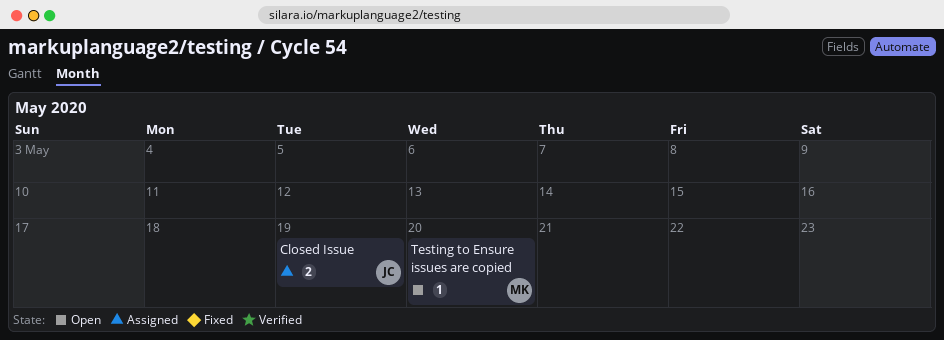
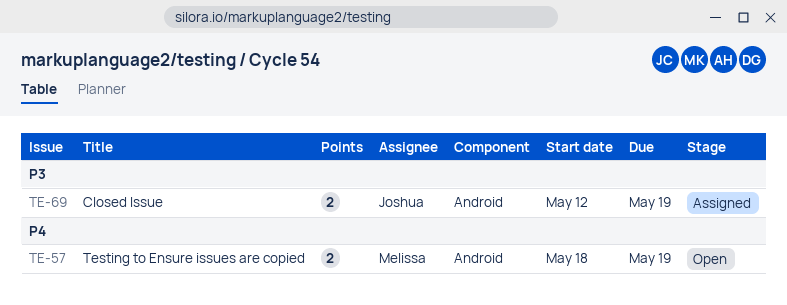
Testing to Ensure issues are copied, estimate: 1 -> 2
Testing to Ensure issues are copied, due: May 20 -> May 19

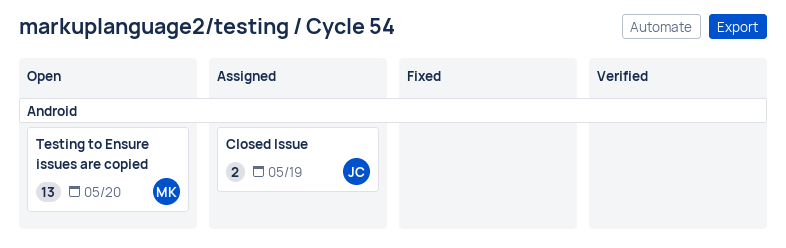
Testing to Ensure issues are copied, estimate: 2 -> 13
Testing to Ensure issues are copied, due: May 19 -> May 20

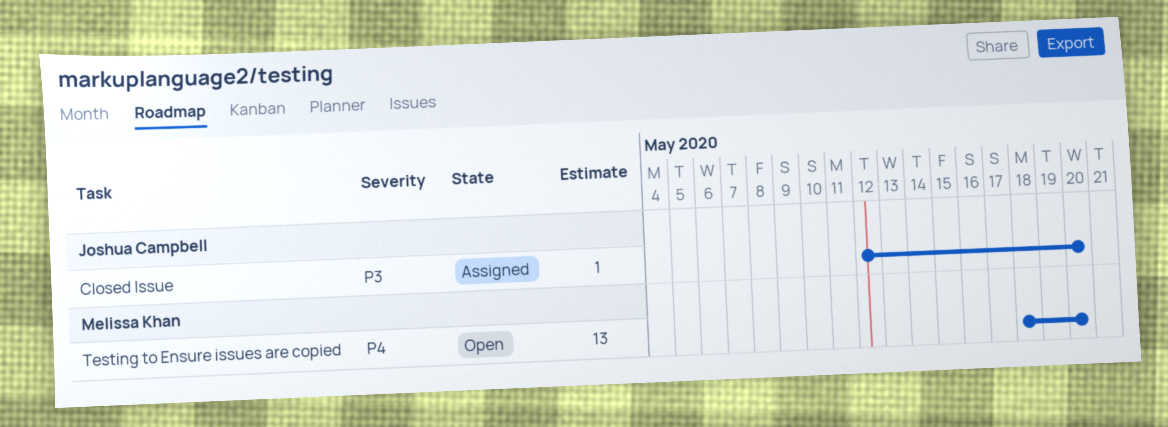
Closed Issue, estimate: 2 -> 1
Closed Issue, due: May 19 -> May 20

